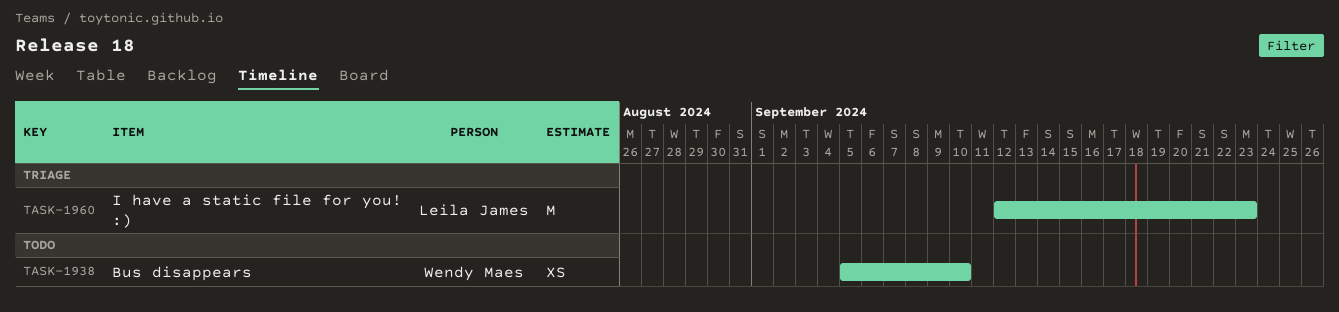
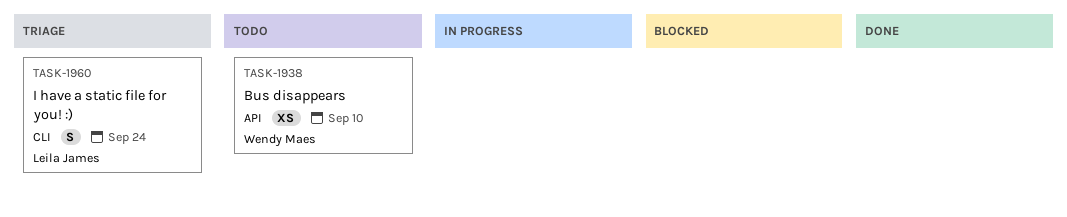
TASK-1960, estimate: M -> S
TASK-1960, due: Sep 23 -> Sep 24

